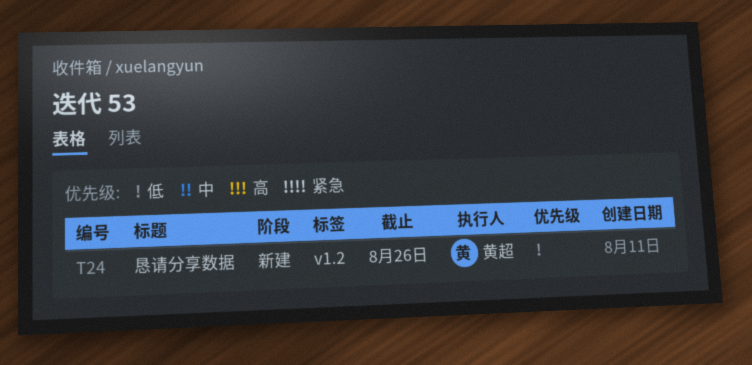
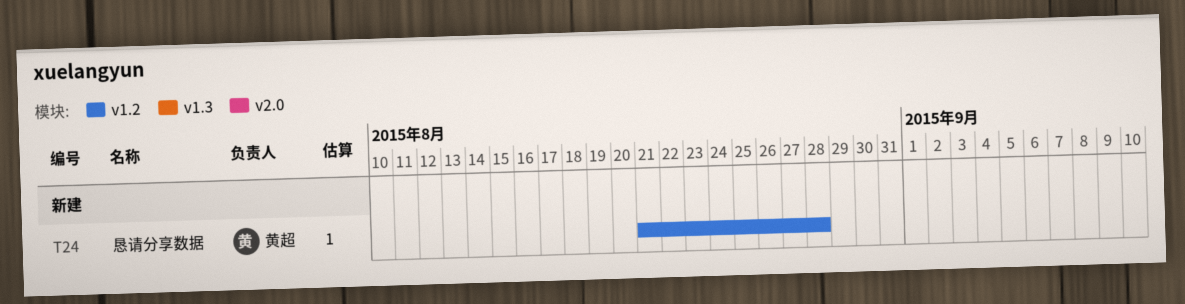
T24, due: Aug 26 -> Aug 28

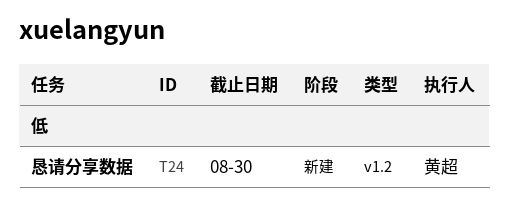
T24, due: Aug 28 -> Aug 30

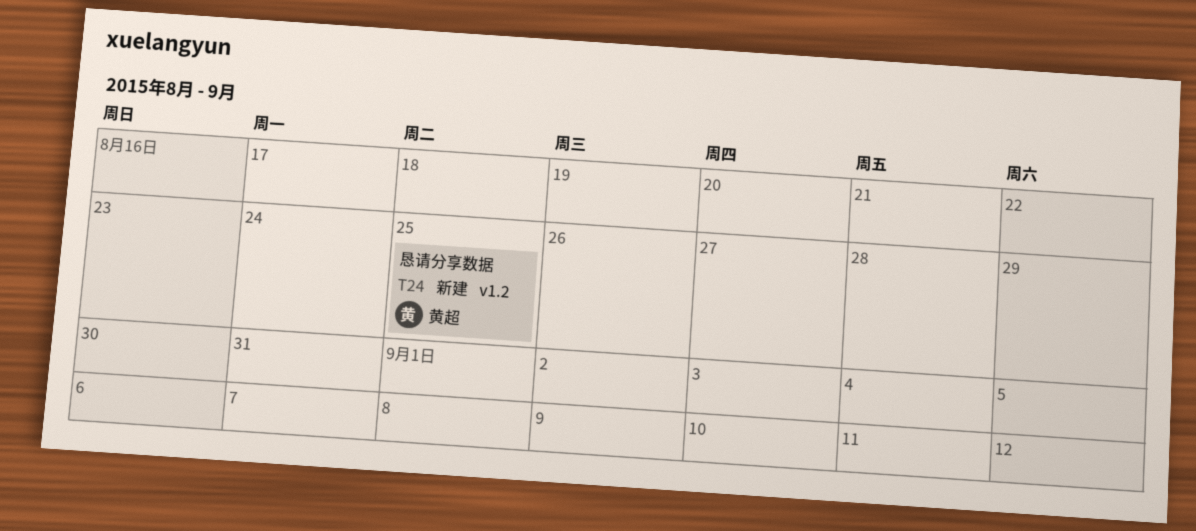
T24, due: Aug 30 -> Aug 25

